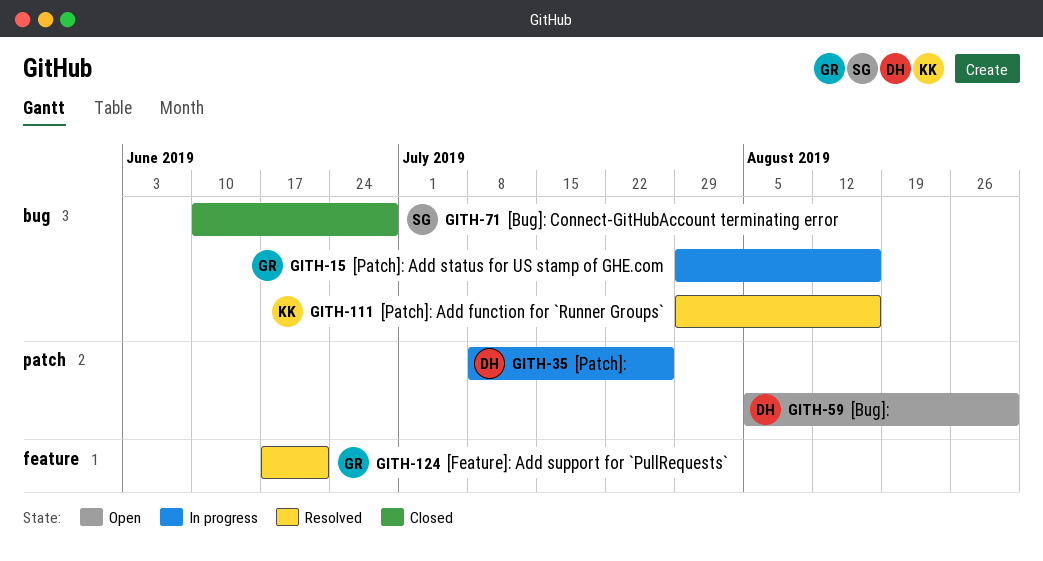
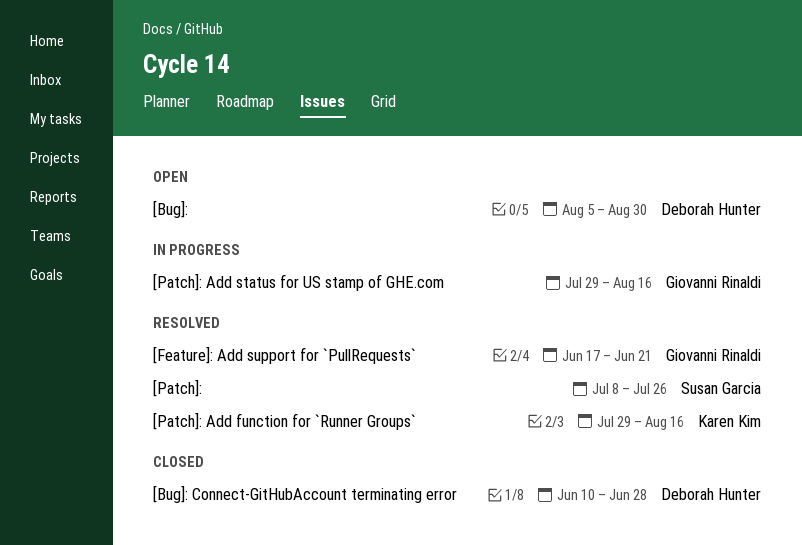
[Bug]: Connect-GitHubAccount terminating error, owner: Susan Garcia -> Deborah Hunter
[Patch]:, status: In progress -> Resolved
[Patch]:, owner: Deborah Hunter -> Susan Garcia

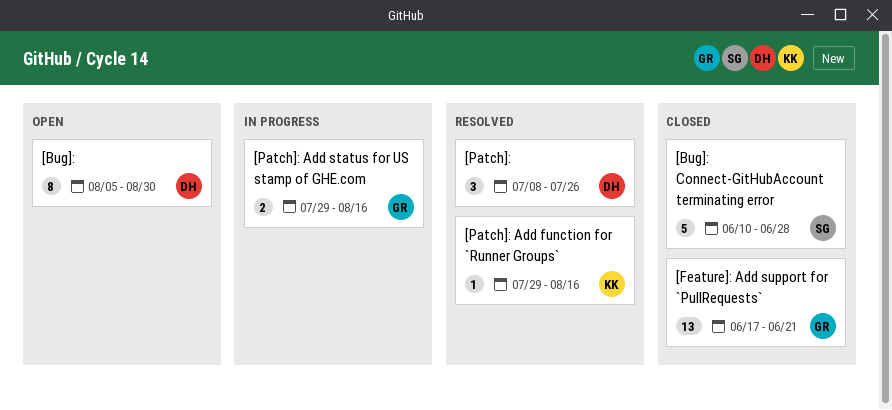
[Bug]: Connect-GitHubAccount terminating error, owner: Deborah Hunter -> Susan Garcia
[Feature]: Add support for `PullRequests`, status: Resolved -> Closed
[Patch]:, owner: Susan Garcia -> Deborah Hunter

